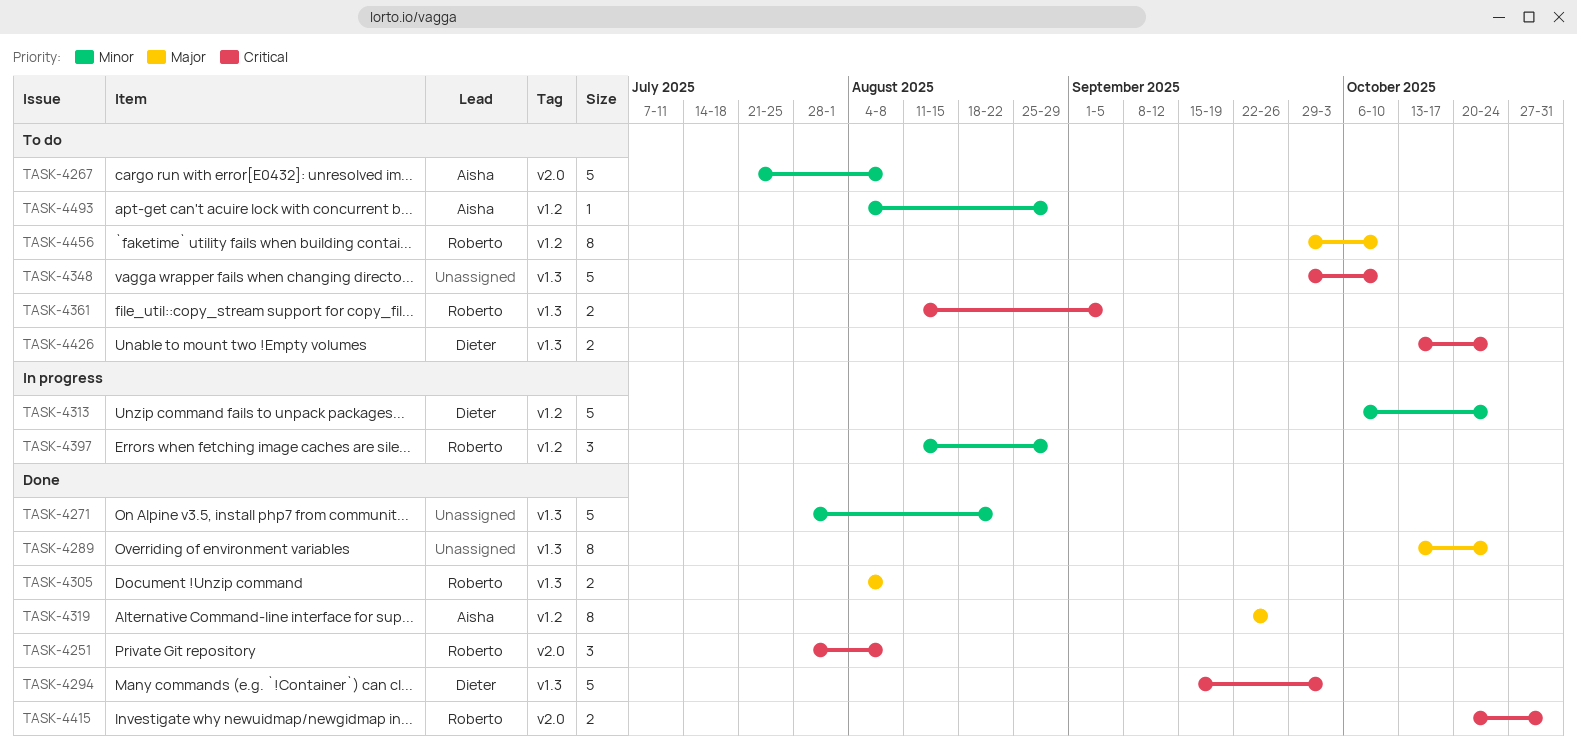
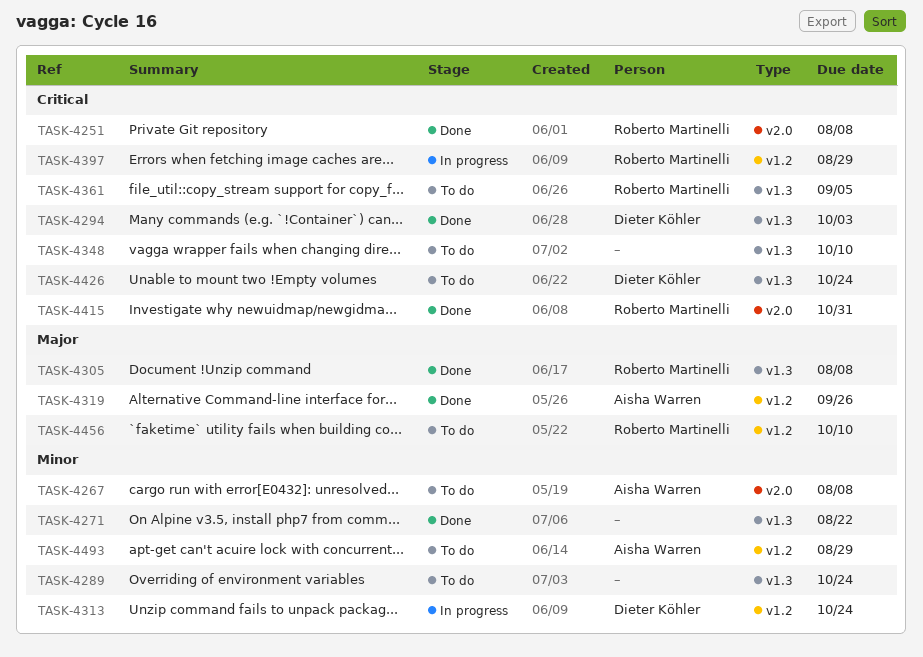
TASK-4289, status: Done -> To do
TASK-4289, priority: Major -> Minor
TASK-4397, priority: Minor -> Critical

